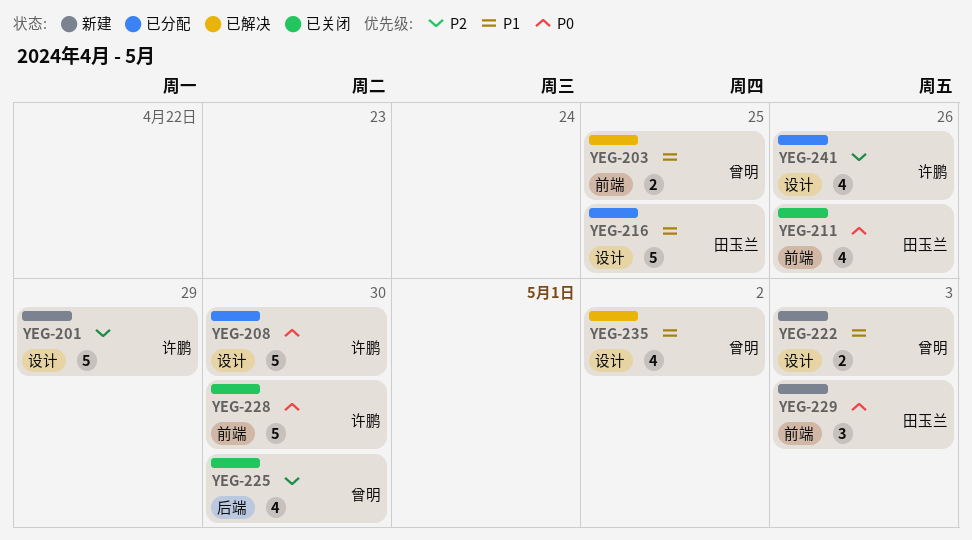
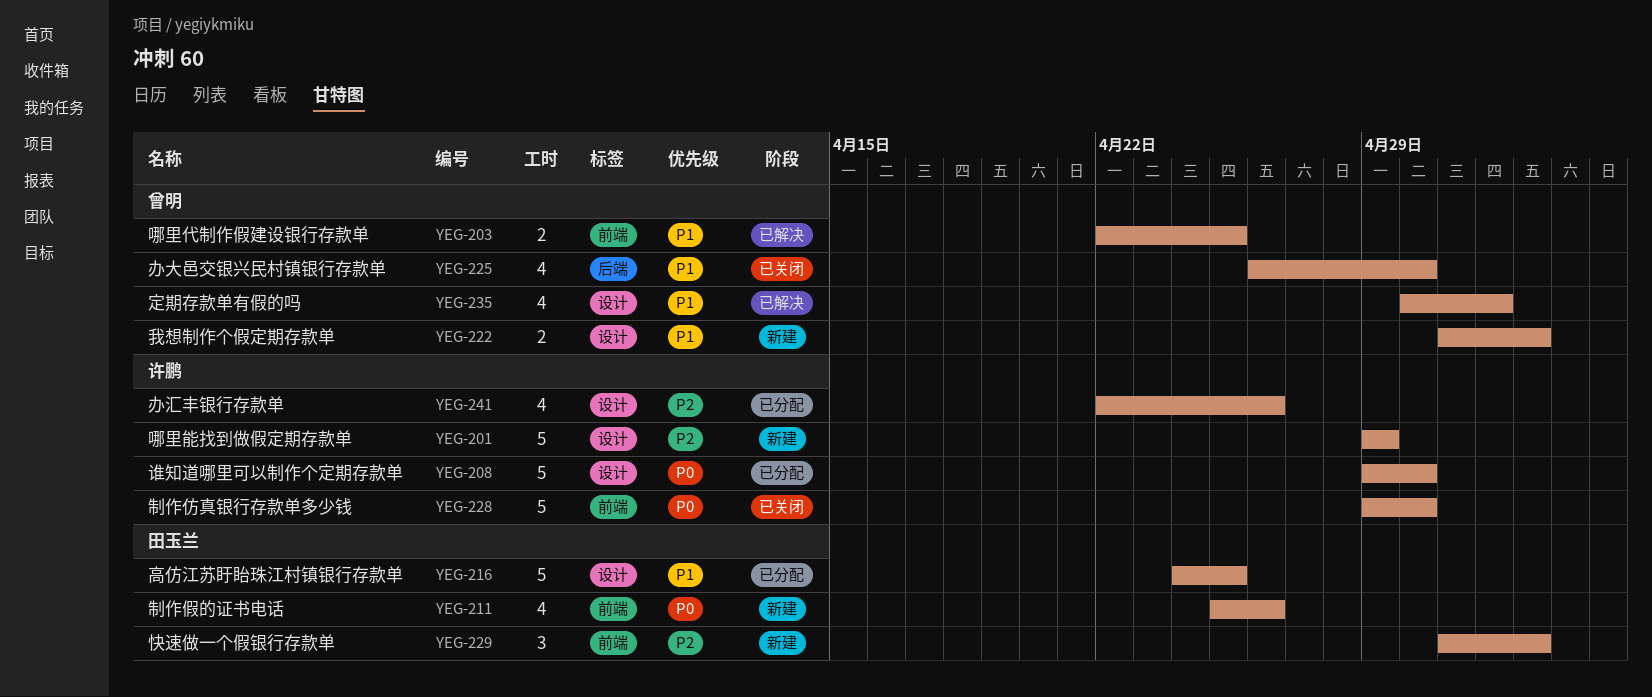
YEG-211, status: 已关闭 -> 新建
YEG-225, priority: P2 -> P1
YEG-229, priority: P0 -> P2

